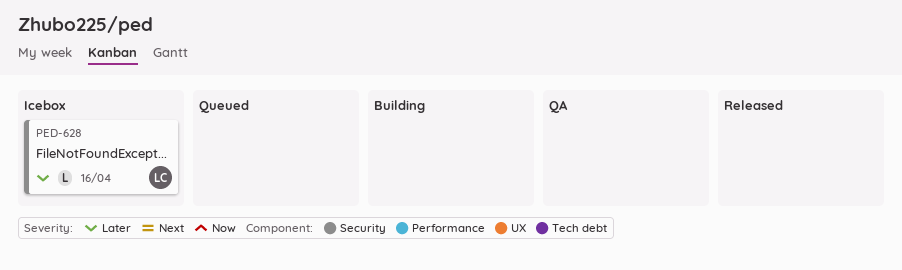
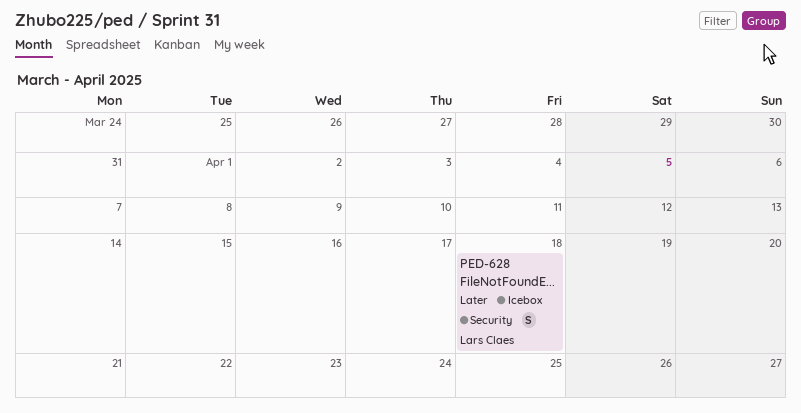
PED-628, estimate: L -> S
PED-628, due: Apr 16 -> Apr 18

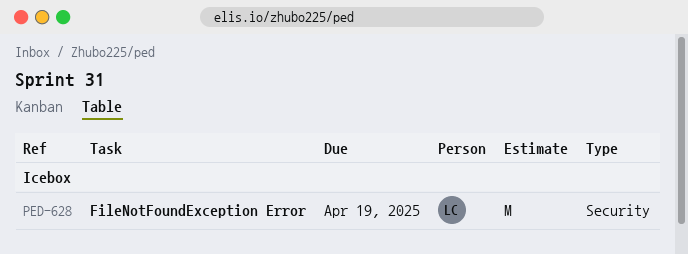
PED-628, estimate: S -> M
PED-628, due: Apr 18 -> Apr 19

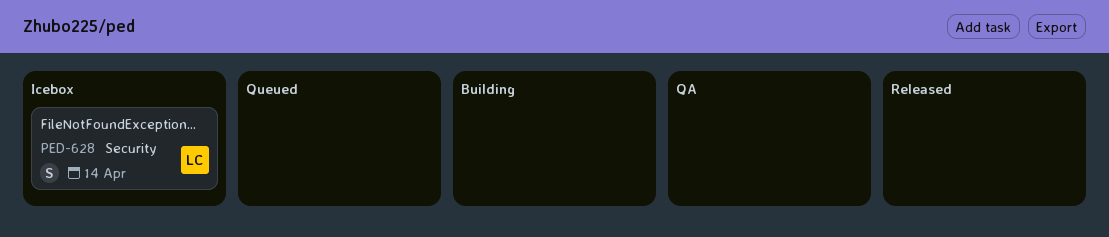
PED-628, estimate: M -> S
PED-628, due: Apr 19 -> Apr 14

